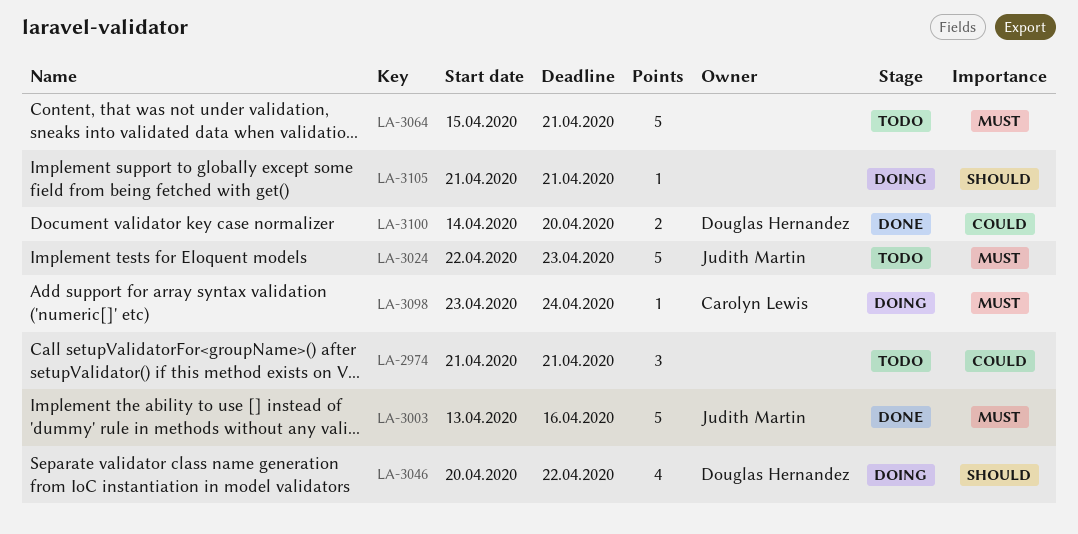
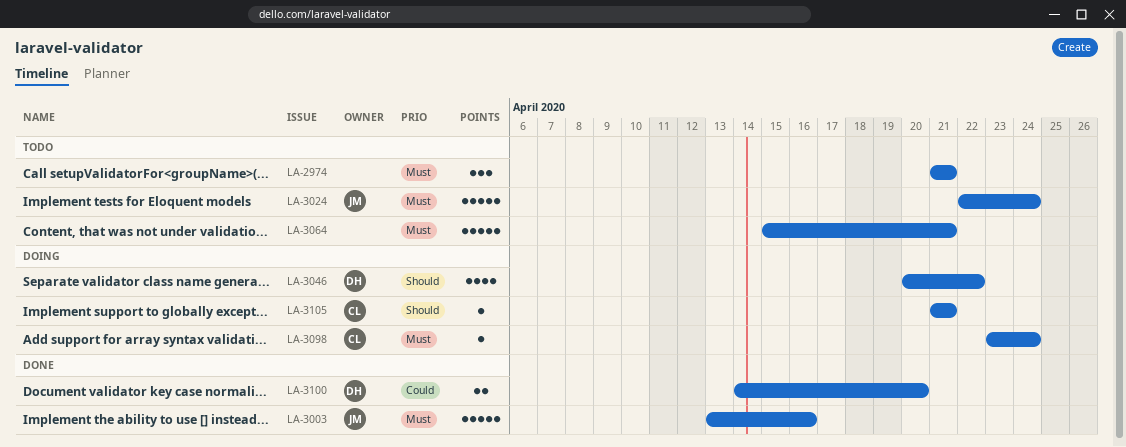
LA-2974, priority: Could -> Must
LA-3024, due: Apr 23 -> Apr 24
LA-3105, owner: none -> Carolyn Lewis

